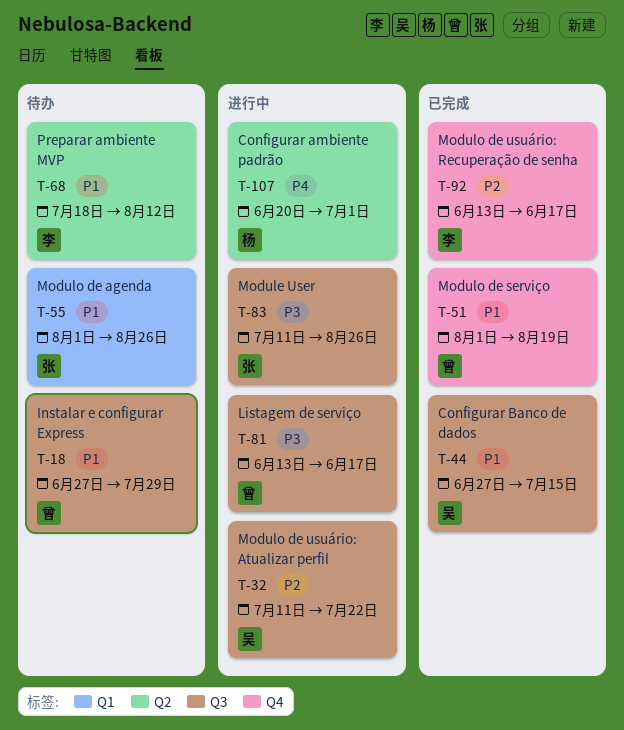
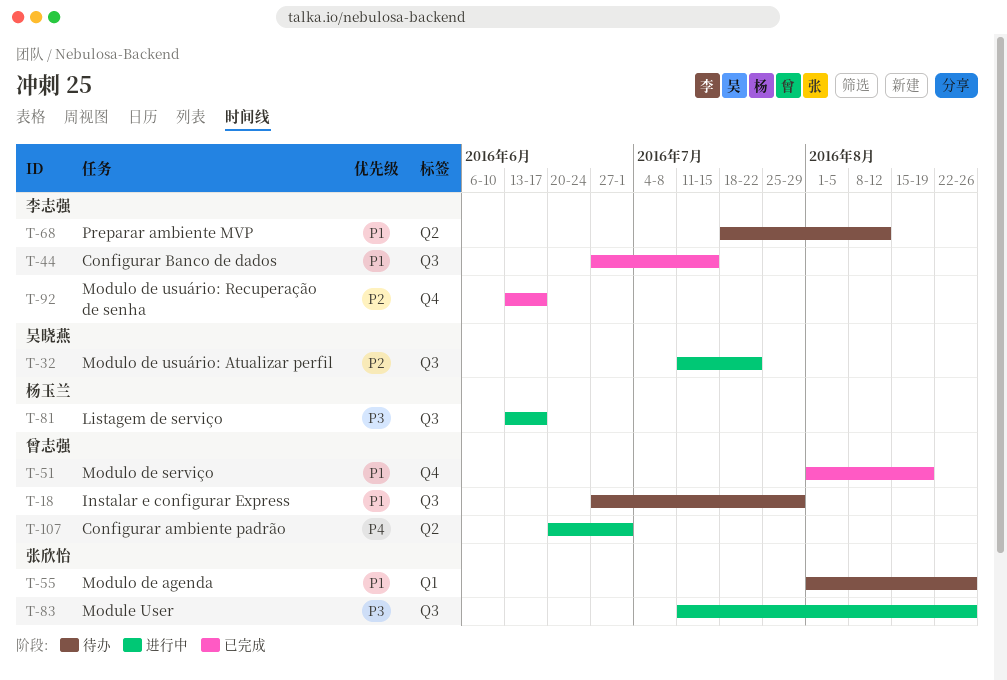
T-44, owner: 吴晓燕 -> 李志强
T-81, owner: 曾志强 -> 杨玉兰
T-107, owner: 杨玉兰 -> 曾志强

